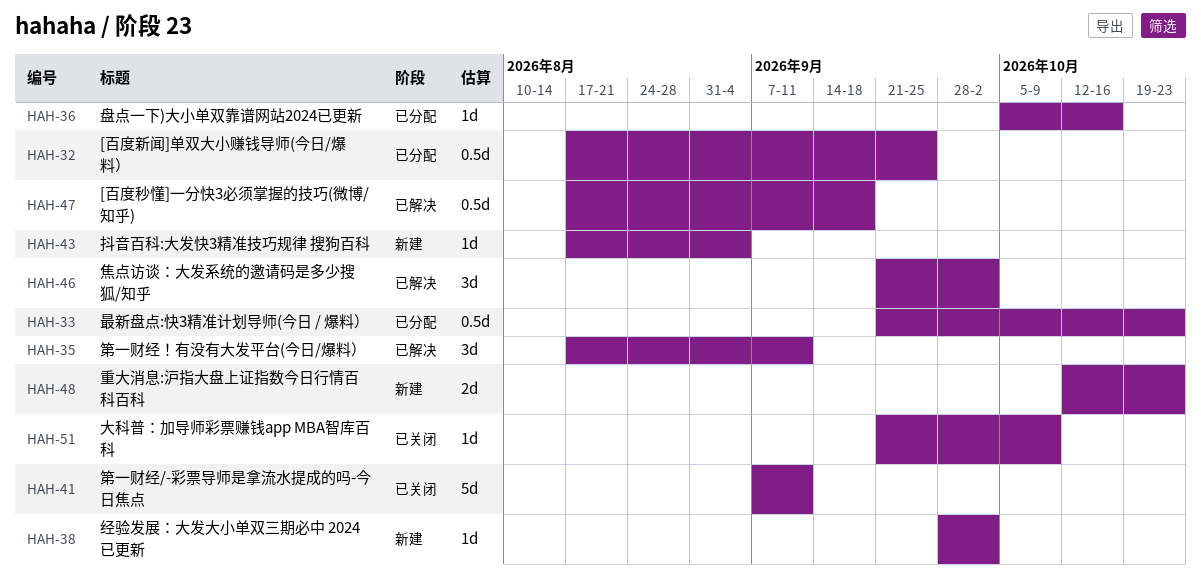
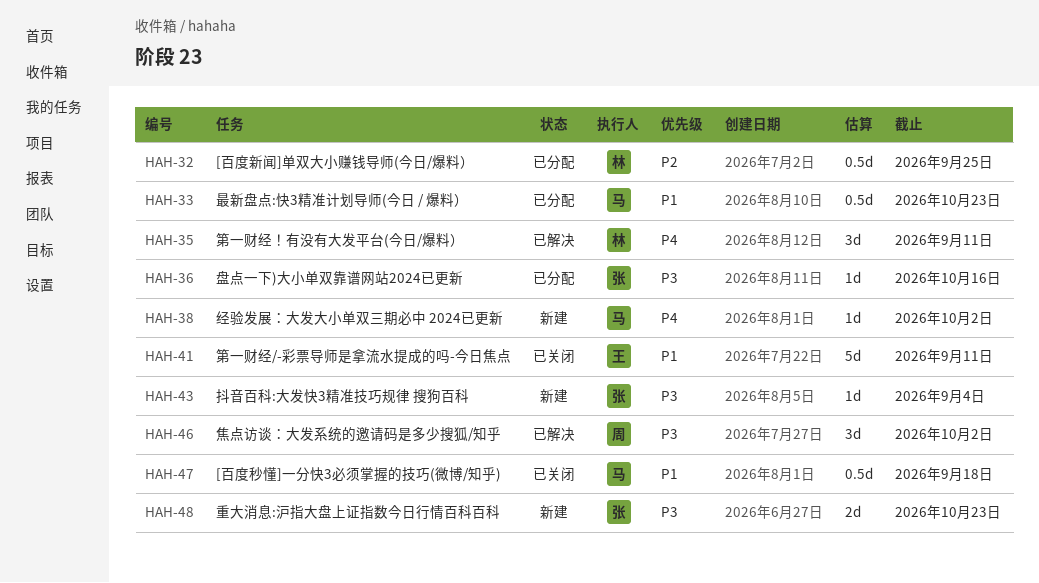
HAH-47, status: 已解决 -> 已关闭
HAH-51: present -> none

